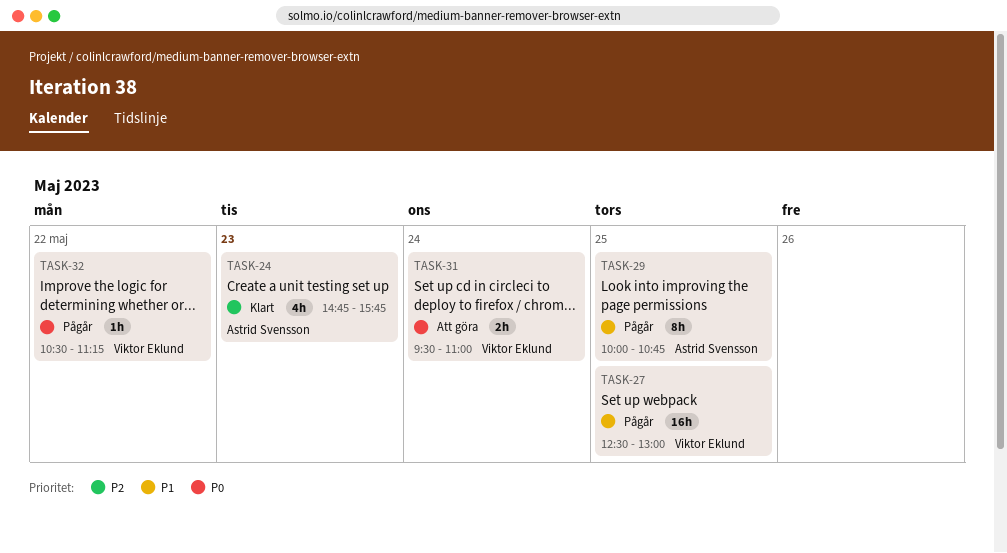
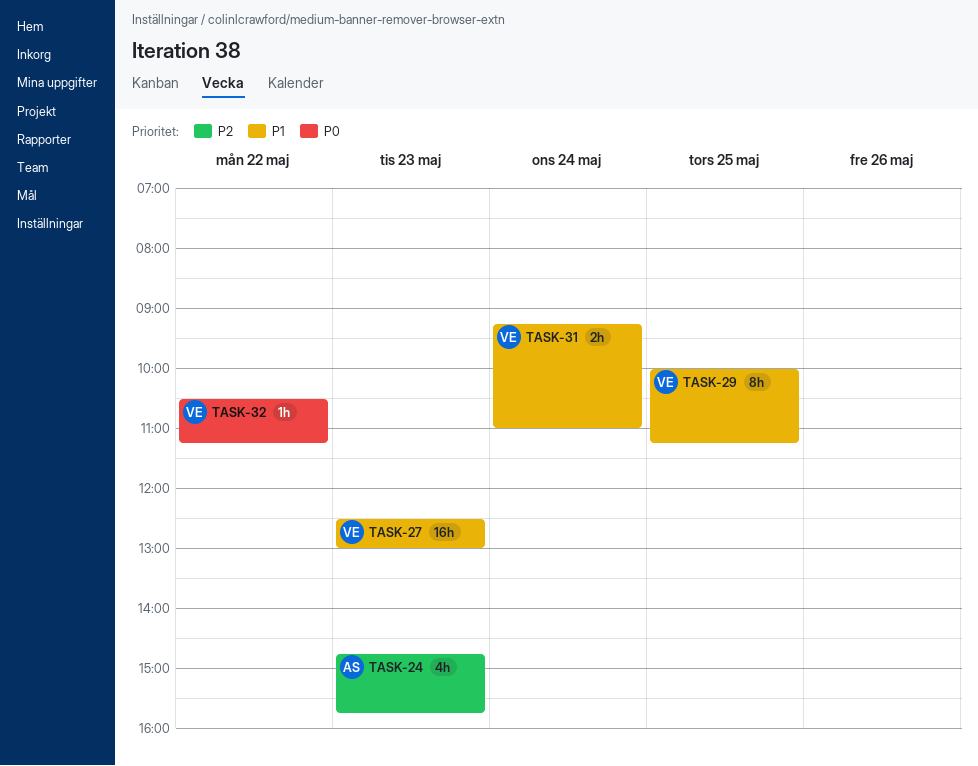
TASK-27, day: May 25 -> May 23
TASK-29, owner: Astrid Svensson -> Viktor Eklund
TASK-29, ends: 10:45 -> 11:15
TASK-31, priority: P0 -> P1
TASK-31, begins: 09:30 -> 09:15

